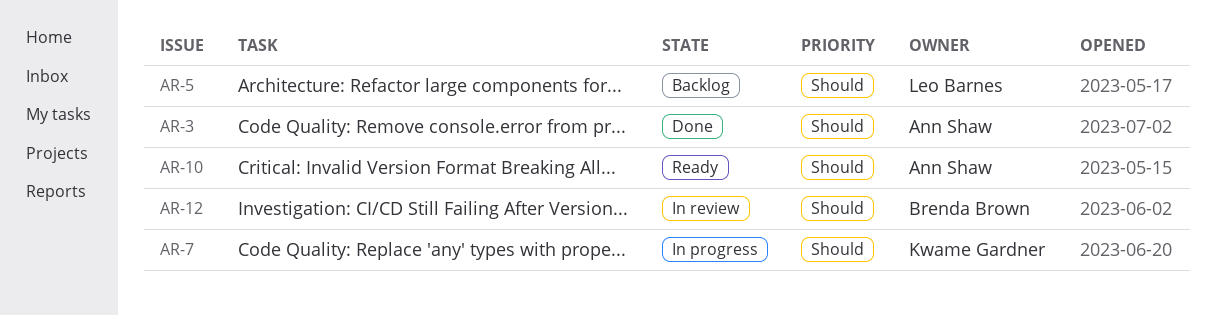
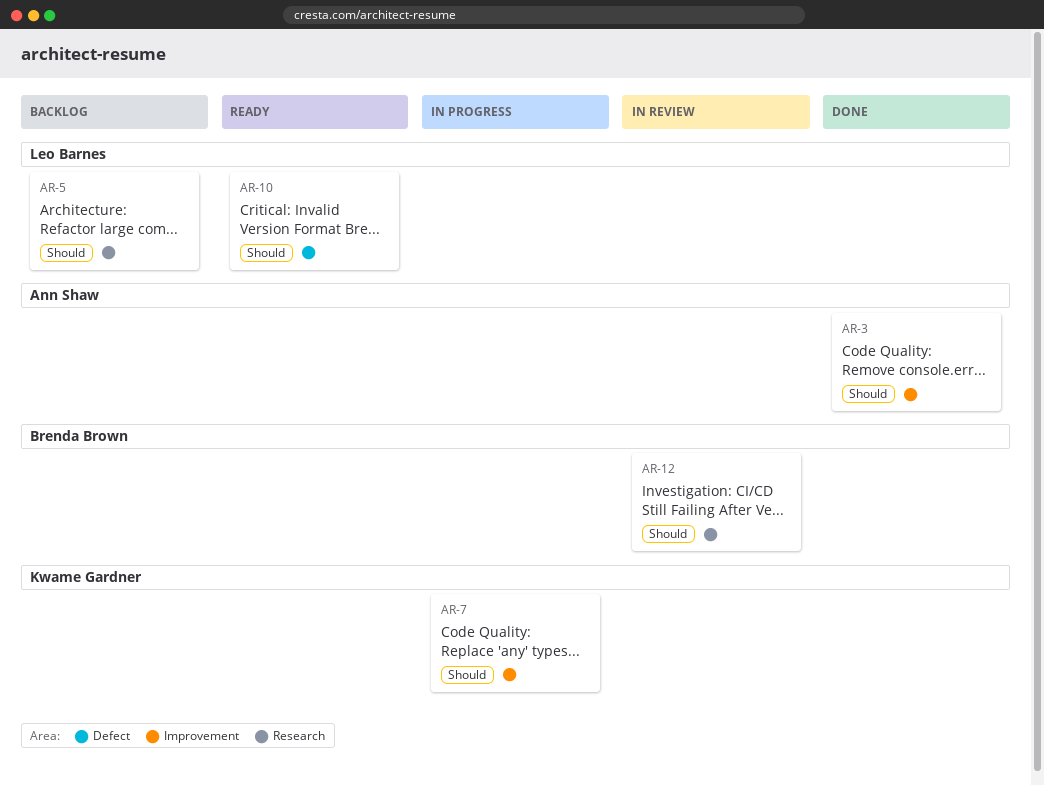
AR-10, owner: Ann Shaw -> Leo Barnes

